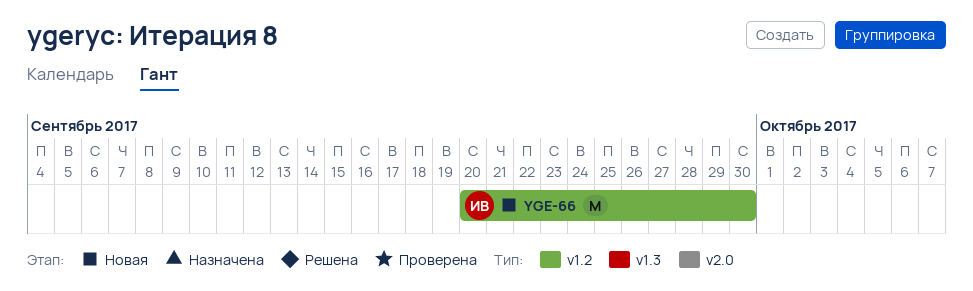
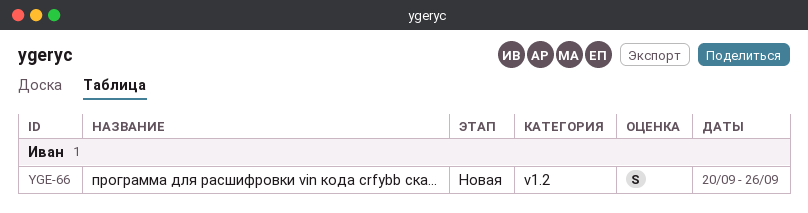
YGE-66, estimate: M -> S
YGE-66, due: Sep 30 -> Sep 26

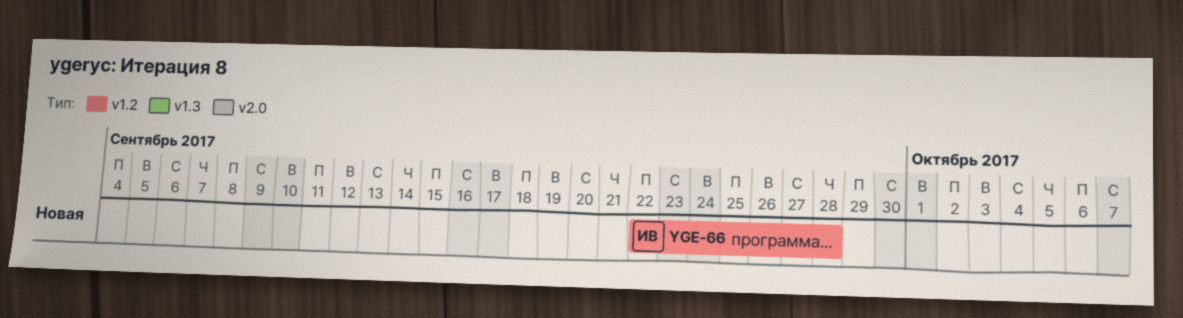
YGE-66, start: Sep 20 -> Sep 22
YGE-66, due: Sep 26 -> Sep 28

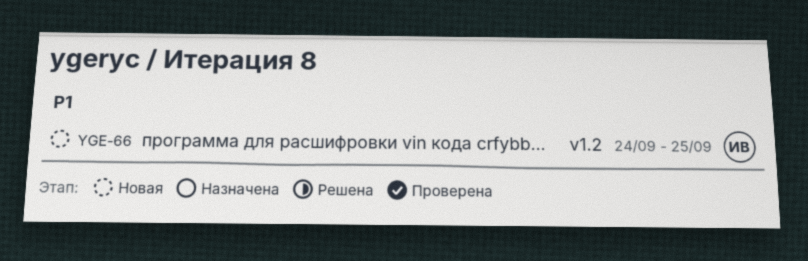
YGE-66, start: Sep 22 -> Sep 24
YGE-66, due: Sep 28 -> Sep 25

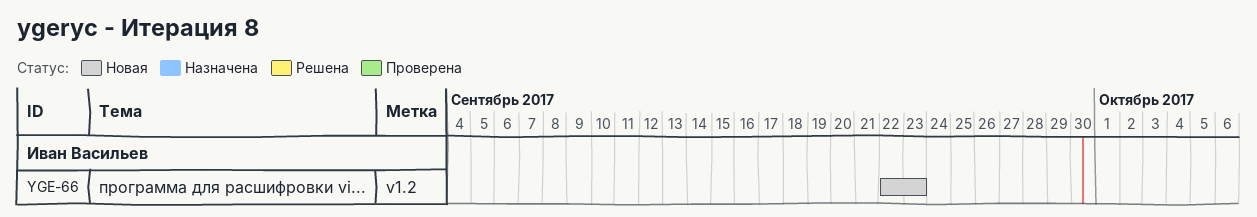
YGE-66, start: Sep 24 -> Sep 22
YGE-66, due: Sep 25 -> Sep 23

